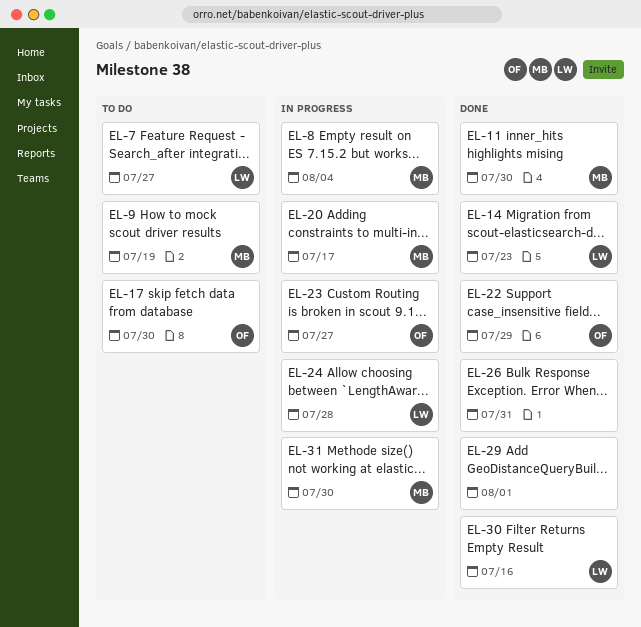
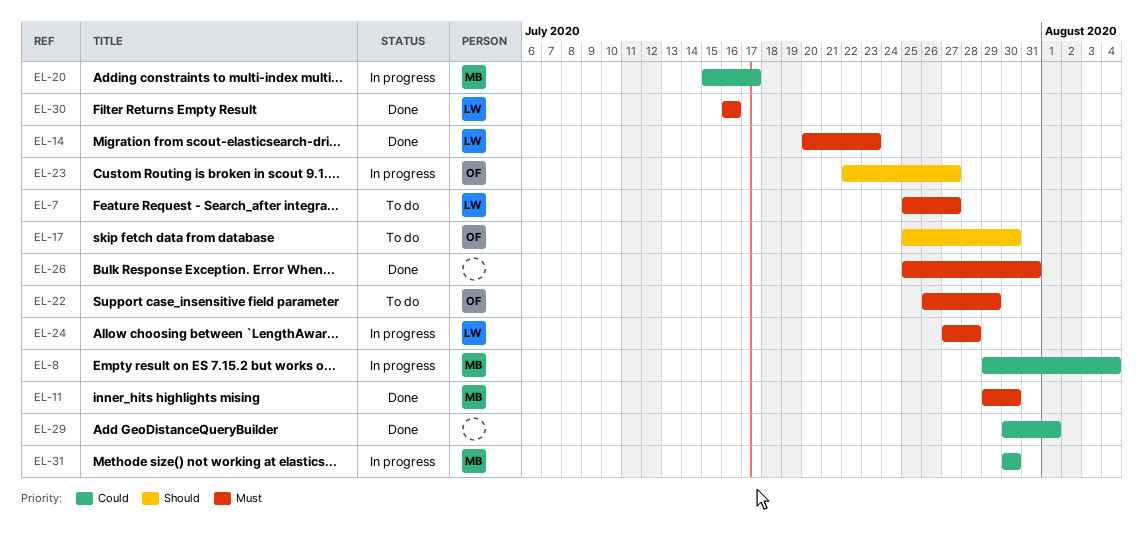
EL-9: present -> none
EL-22, status: Done -> To do

